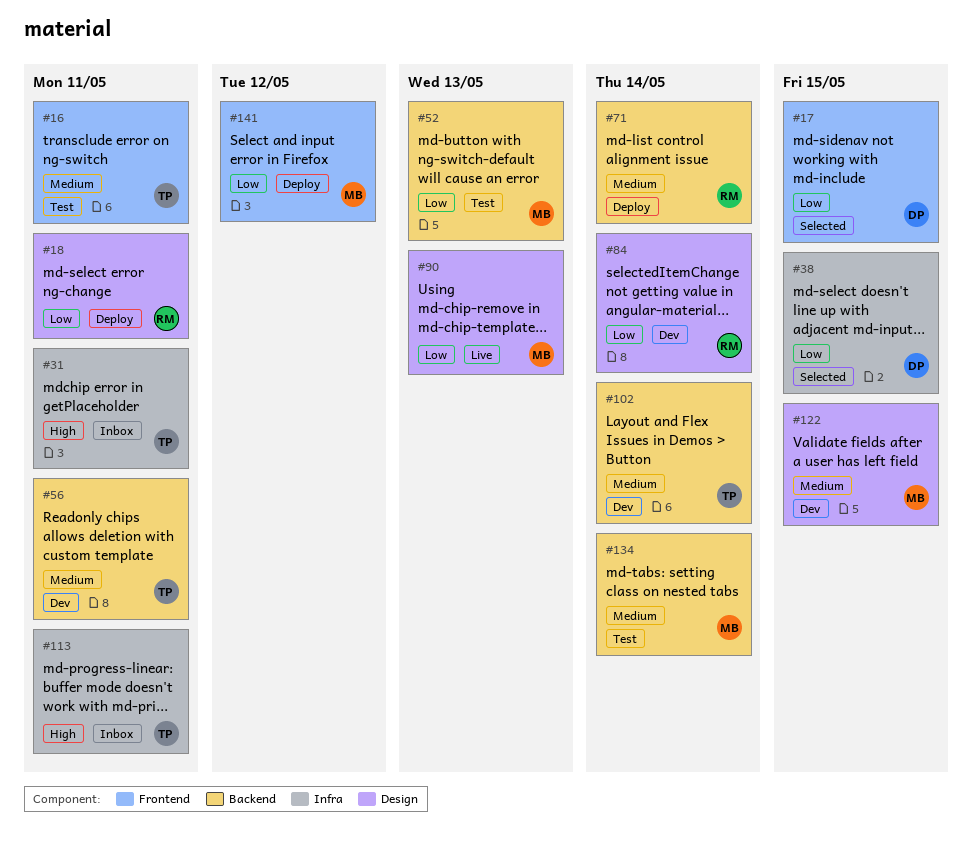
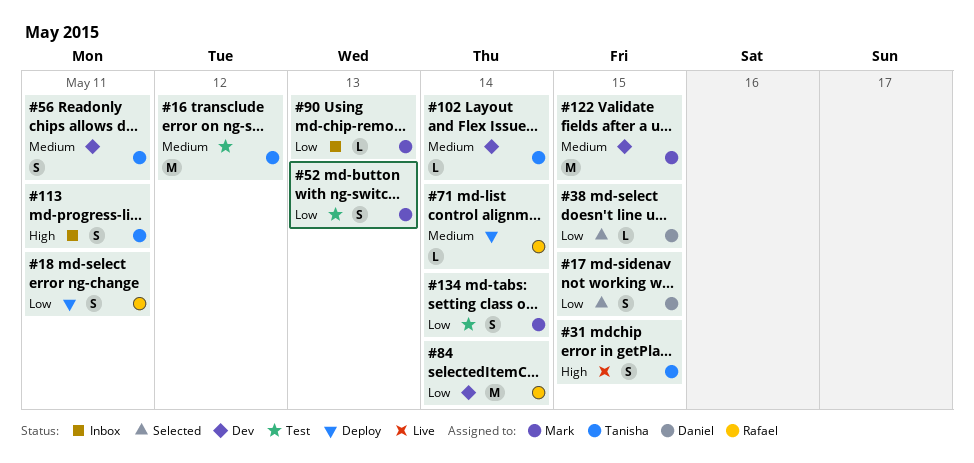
#16, due: May 11 -> May 12
#31, status: Inbox -> Live
#31, due: May 11 -> May 15
#90, status: Live -> Inbox
#134, priority: Medium -> Low
#141: present -> none

